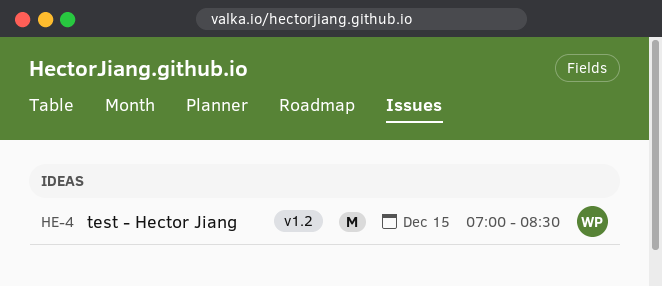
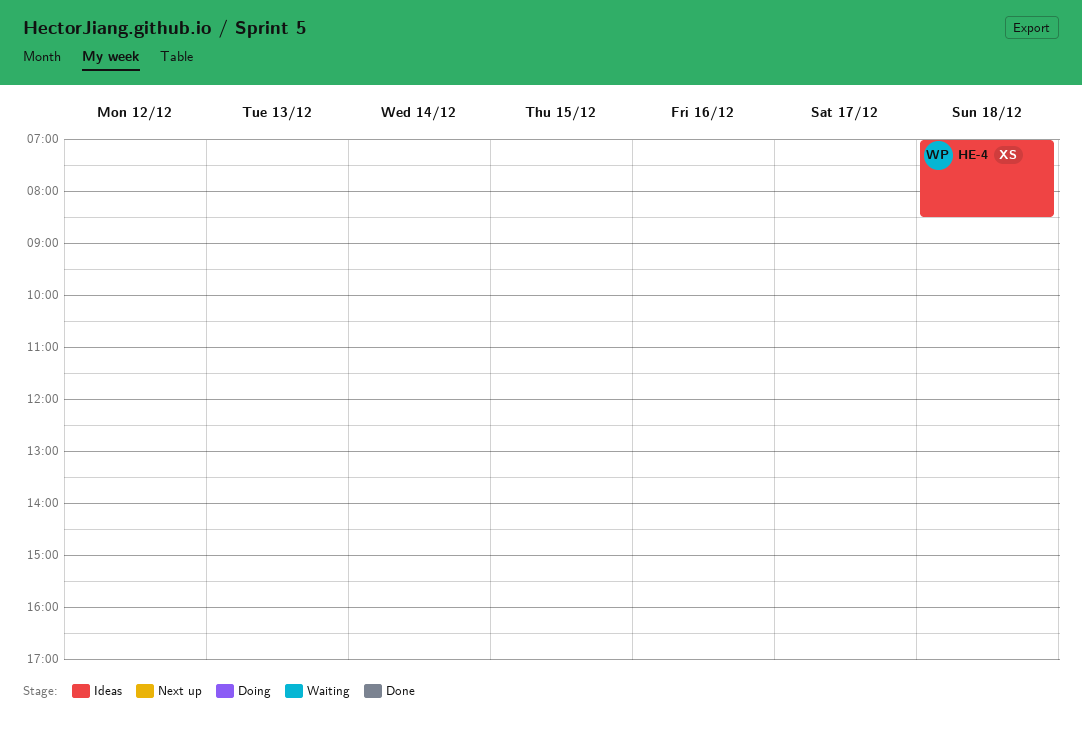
HE-4, estimate: M -> XS
HE-4, day: Dec 15 -> Dec 18

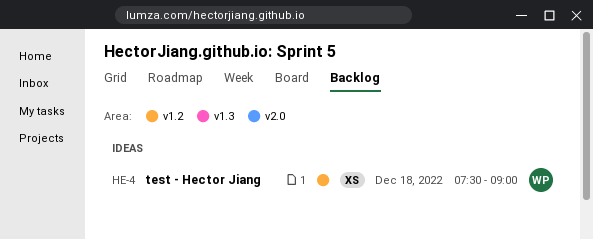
HE-4, begins: 07:00 -> 07:30
HE-4, ends: 08:30 -> 09:00

